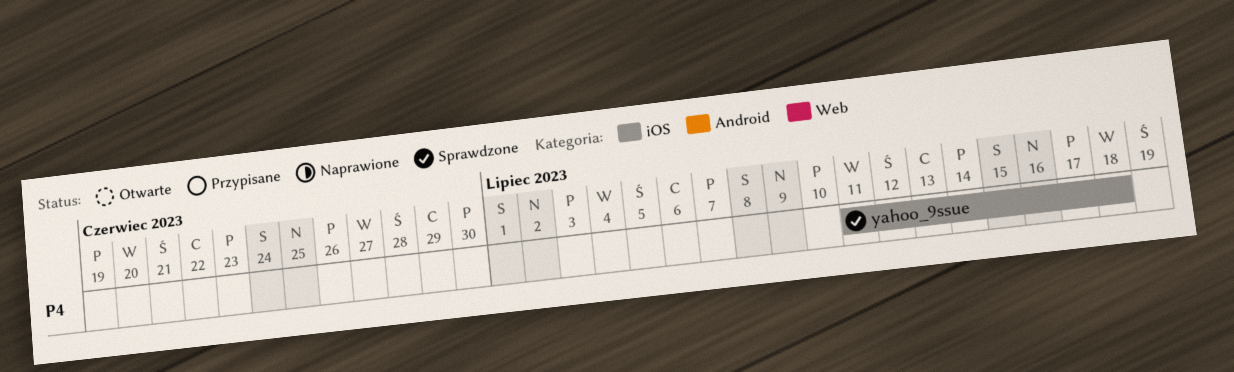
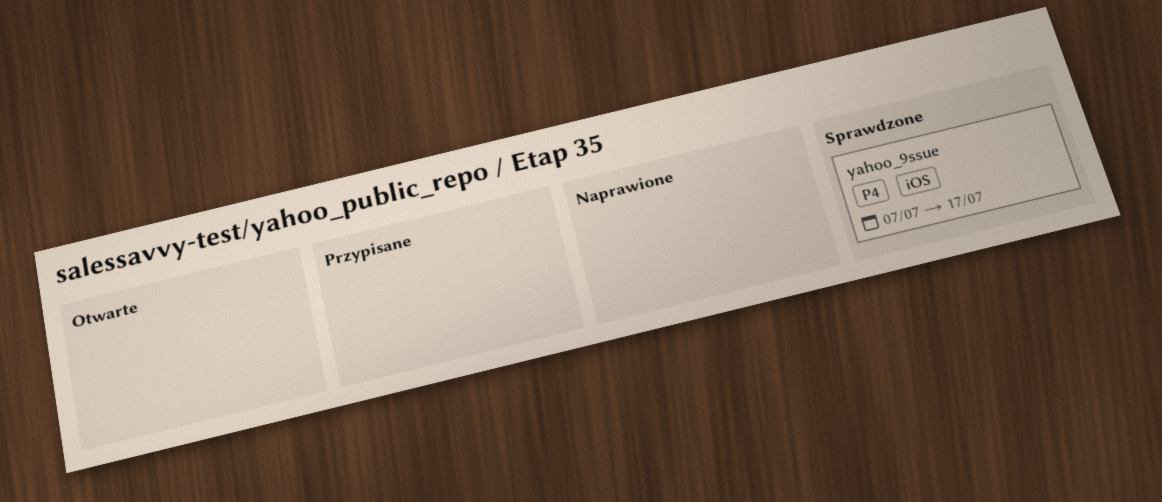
yahoo_9ssue, start: Jul 11 -> Jul 7
yahoo_9ssue, due: Jul 18 -> Jul 17

